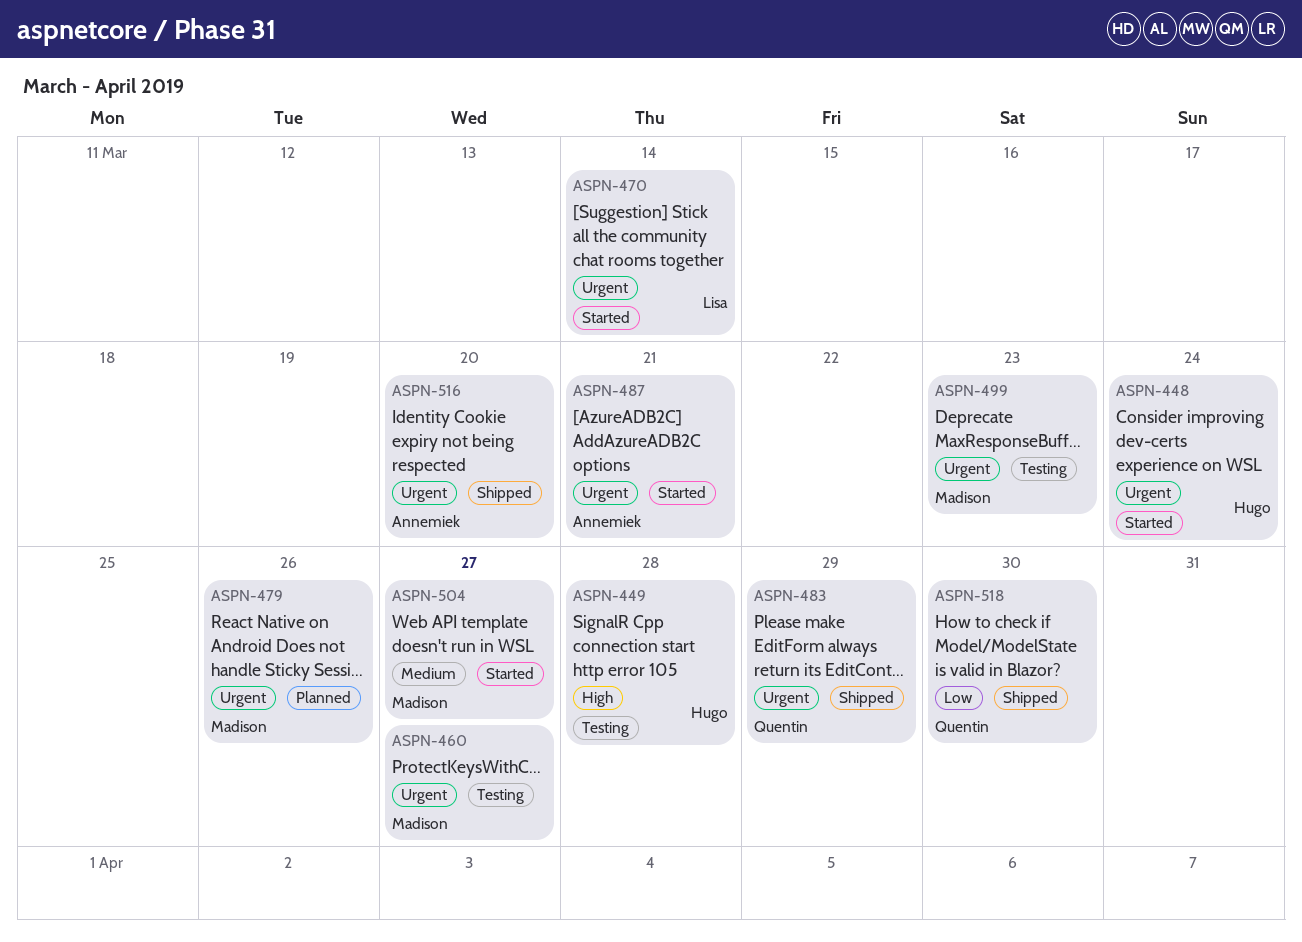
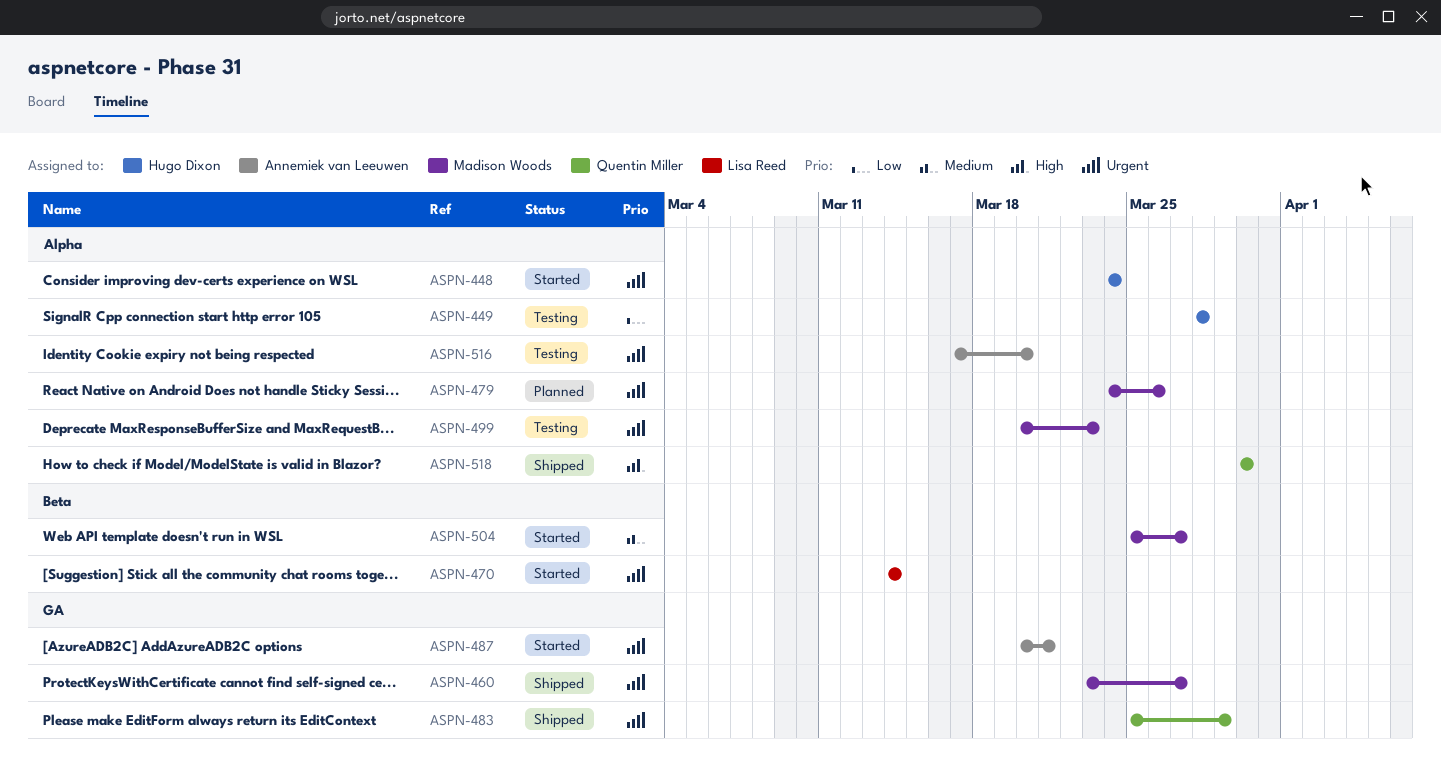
ASPN-449, priority: High -> Low
ASPN-460, status: Testing -> Shipped
ASPN-516, status: Shipped -> Testing
ASPN-518, priority: Low -> High

